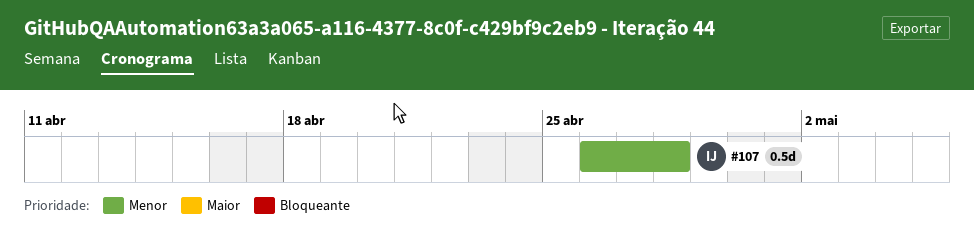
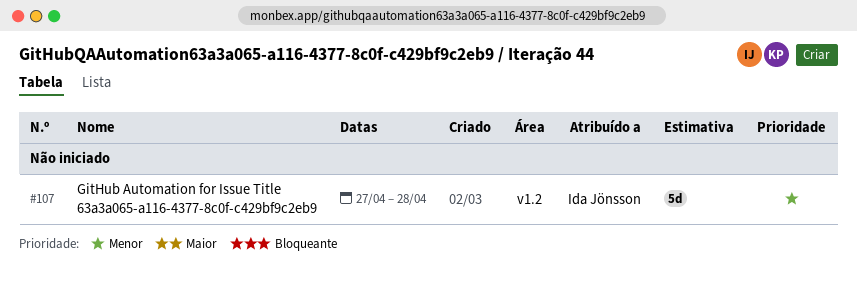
#107, estimate: 0.5d -> 5d
#107, start: Apr 26 -> Apr 27

